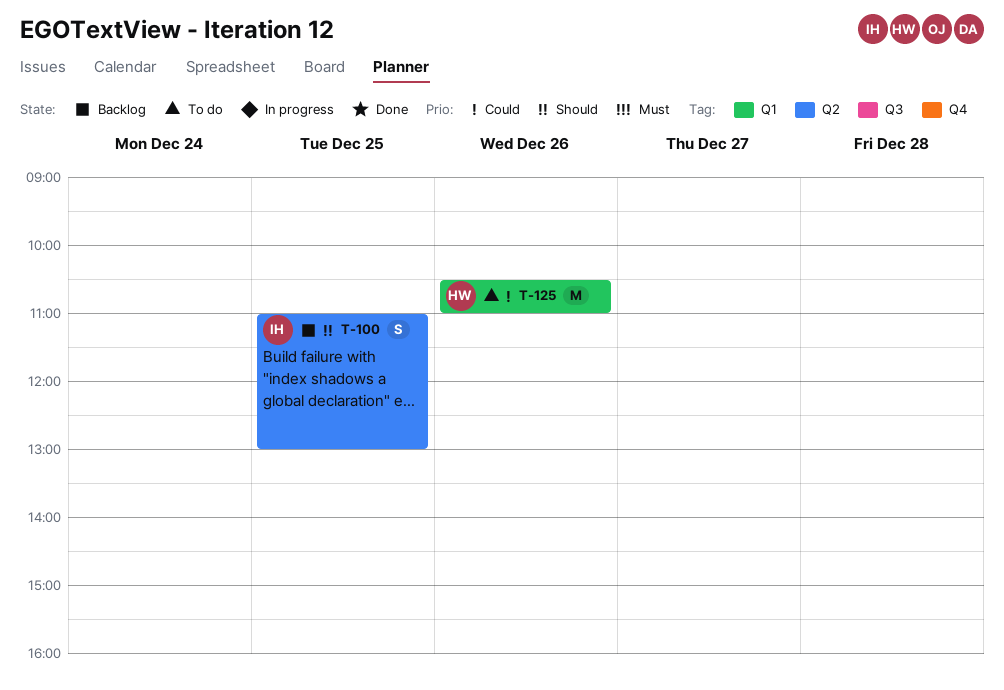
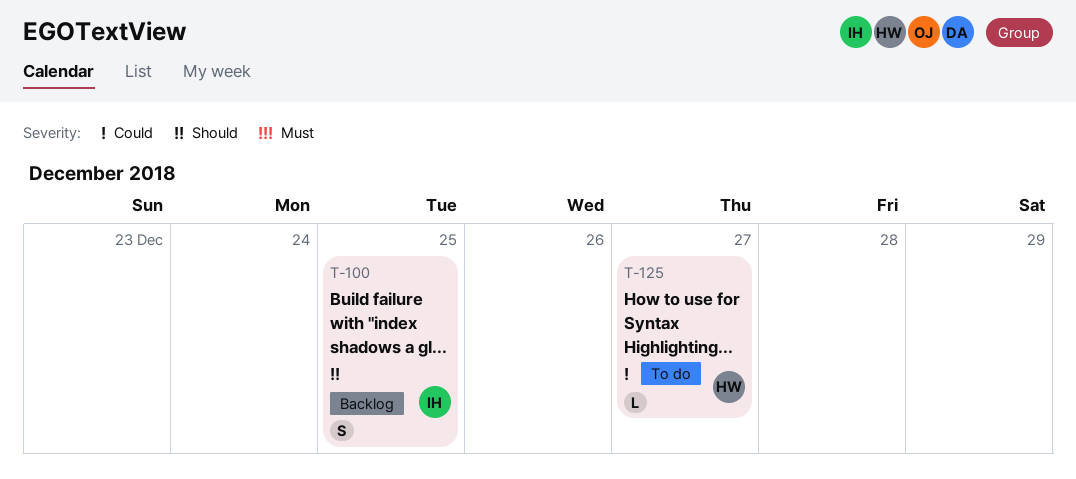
T-125, estimate: M -> L
T-125, day: Dec 26 -> Dec 27

